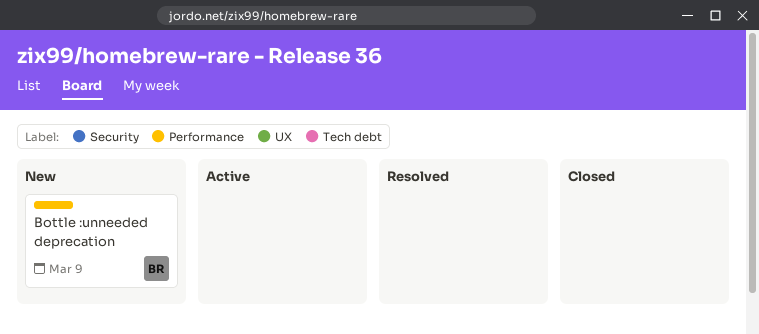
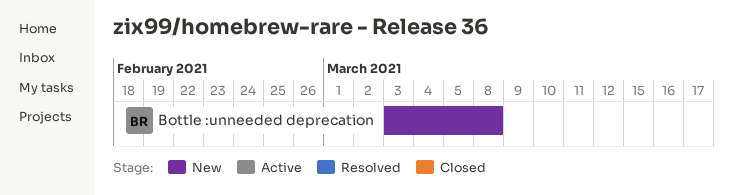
Bottle :unneeded deprecation, due: Mar 9 -> Mar 8

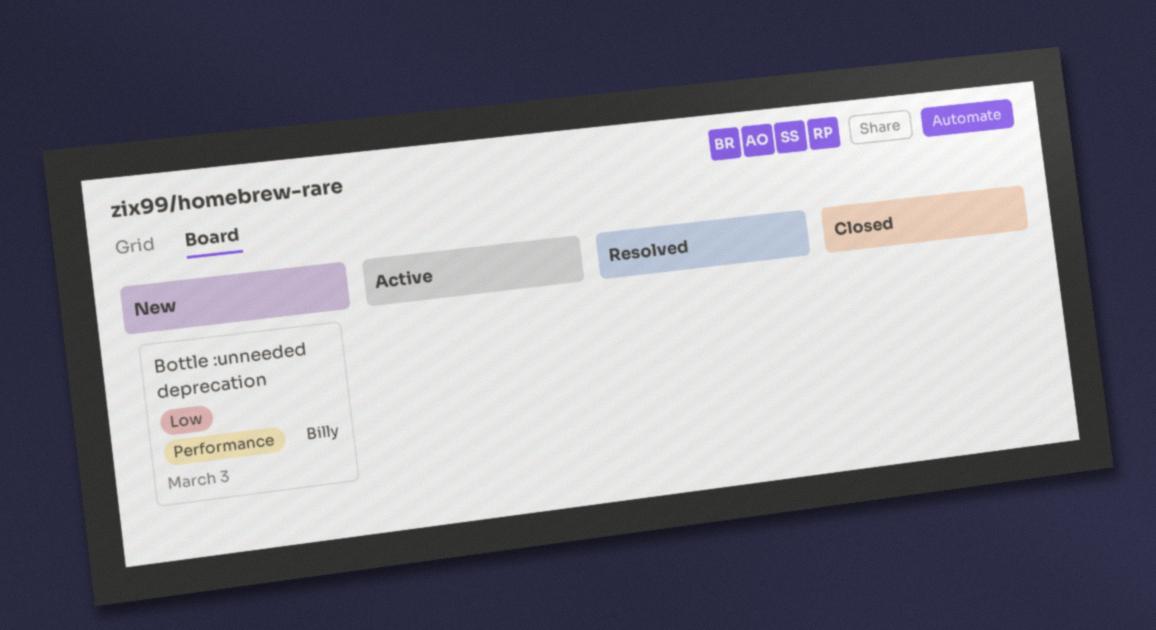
Bottle :unneeded deprecation, due: Mar 8 -> Mar 3

